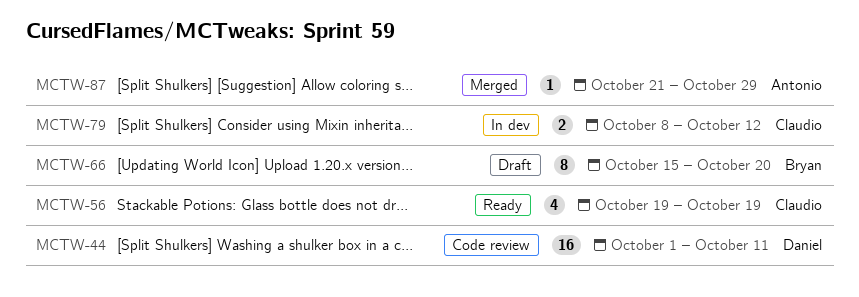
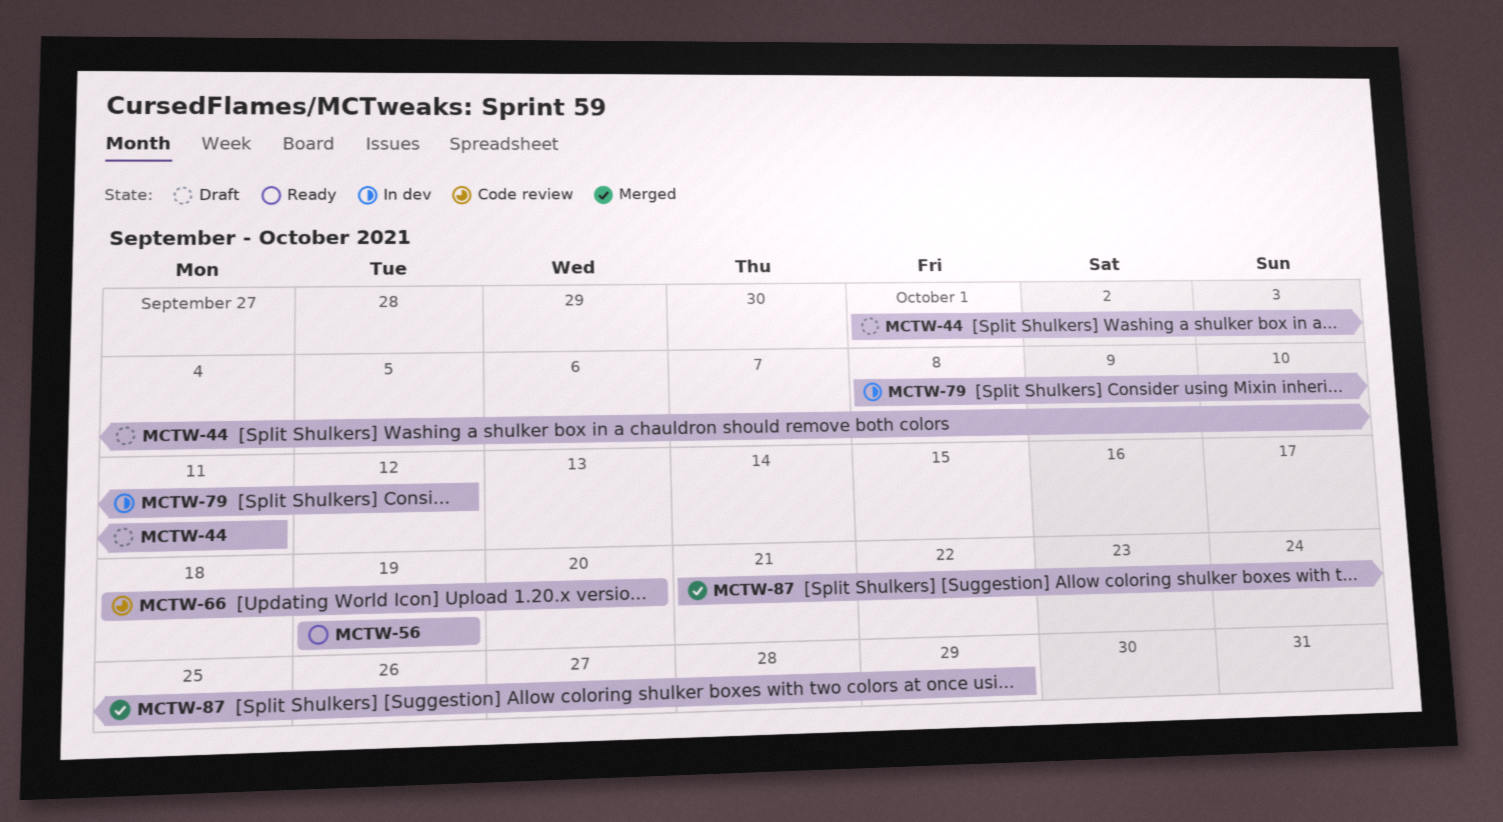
MCTW-44, status: Code review -> Draft
MCTW-66, status: Draft -> Code review
MCTW-66, start: Oct 15 -> Oct 18

